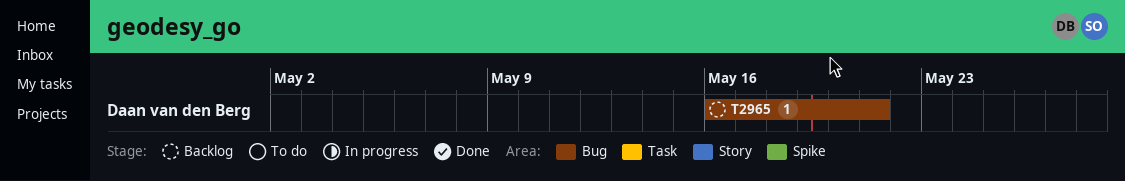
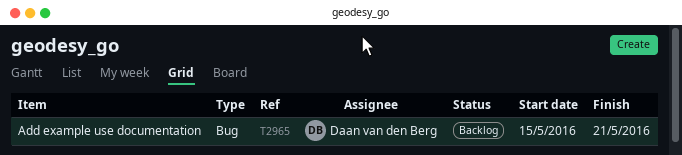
T2965, start: May 16 -> May 15

